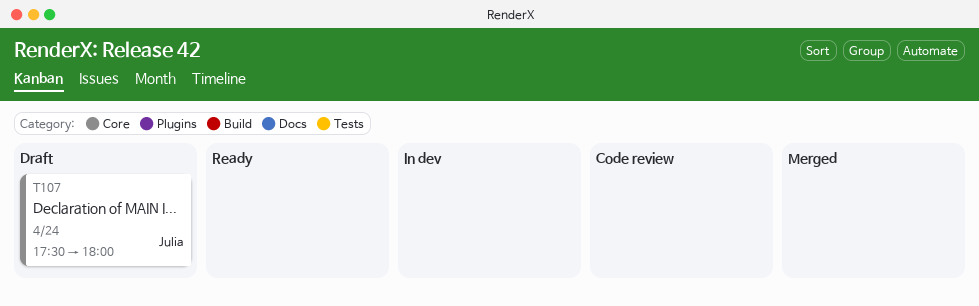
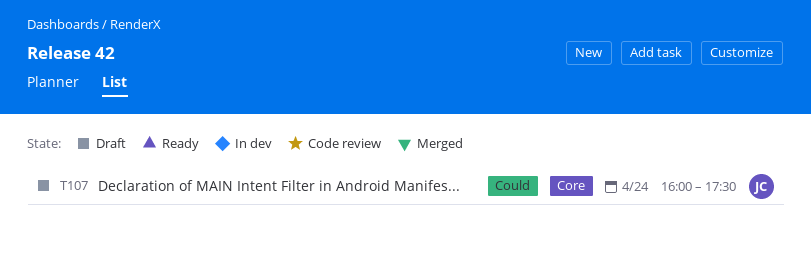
T107, begins: 17:30 -> 16:00
T107, ends: 18:00 -> 17:30

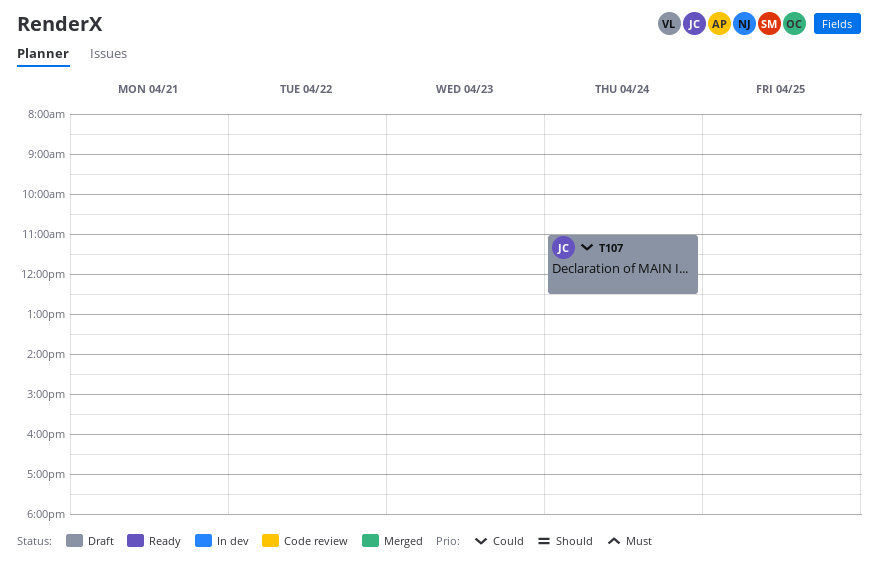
T107, begins: 16:00 -> 11:00
T107, ends: 17:30 -> 12:30

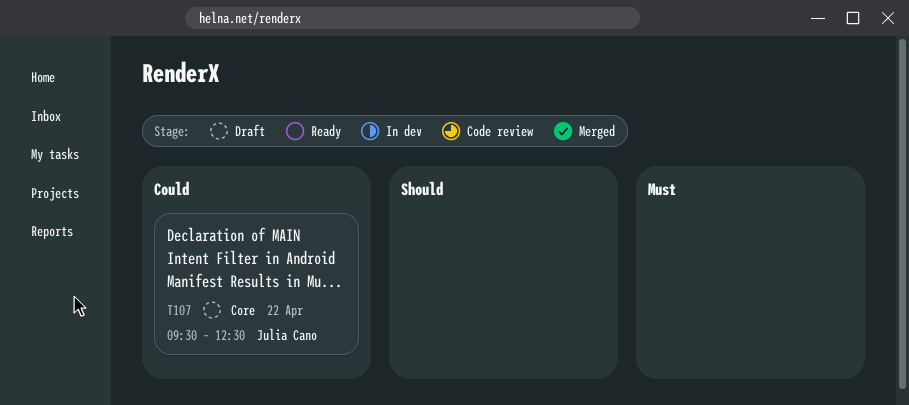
T107, day: Apr 24 -> Apr 22
T107, begins: 11:00 -> 09:30

